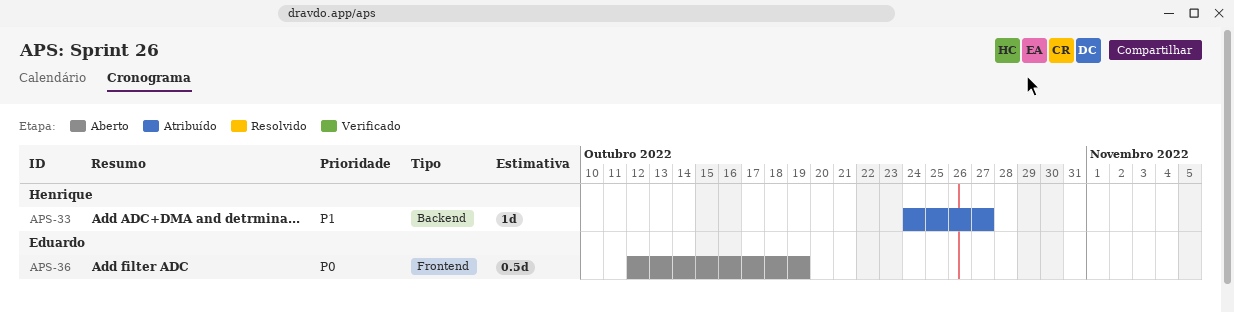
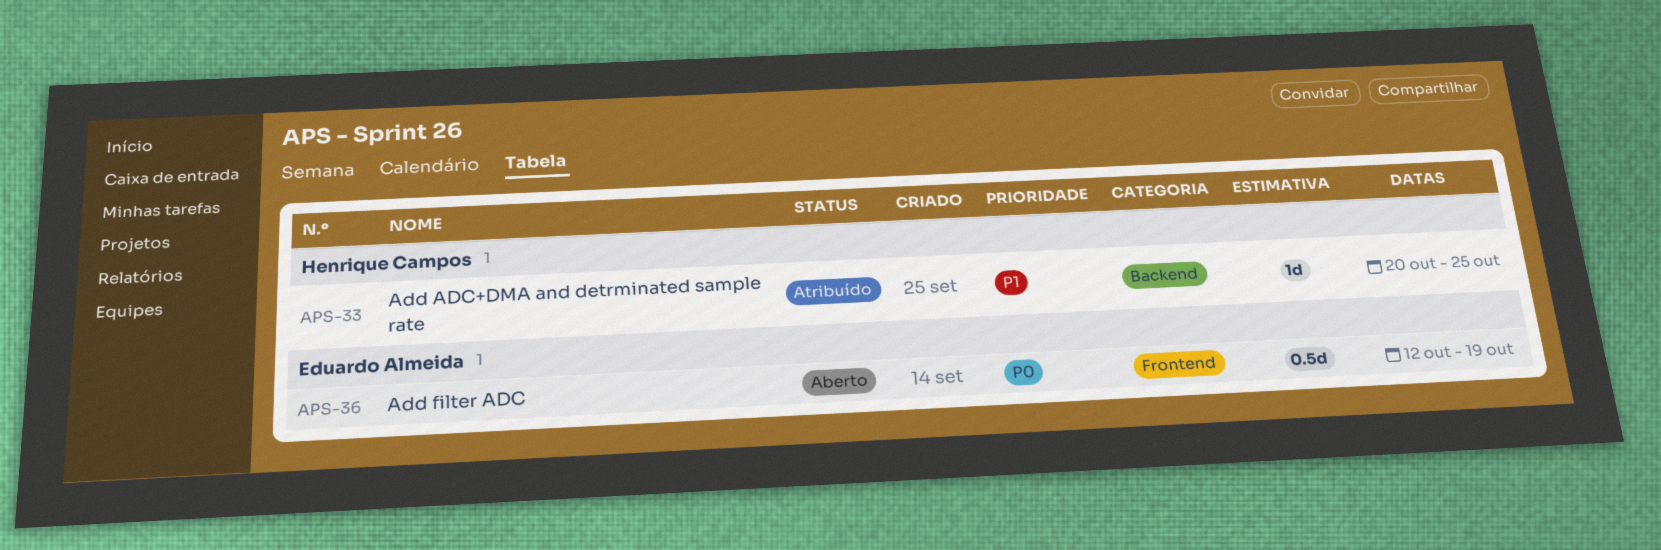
APS-33, start: Oct 24 -> Oct 20
APS-33, due: Oct 27 -> Oct 25

